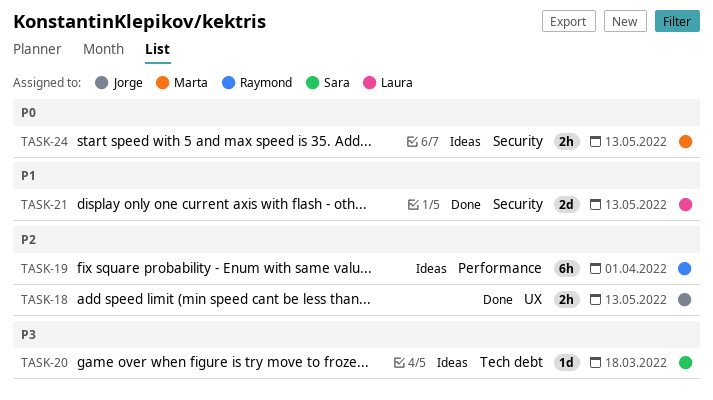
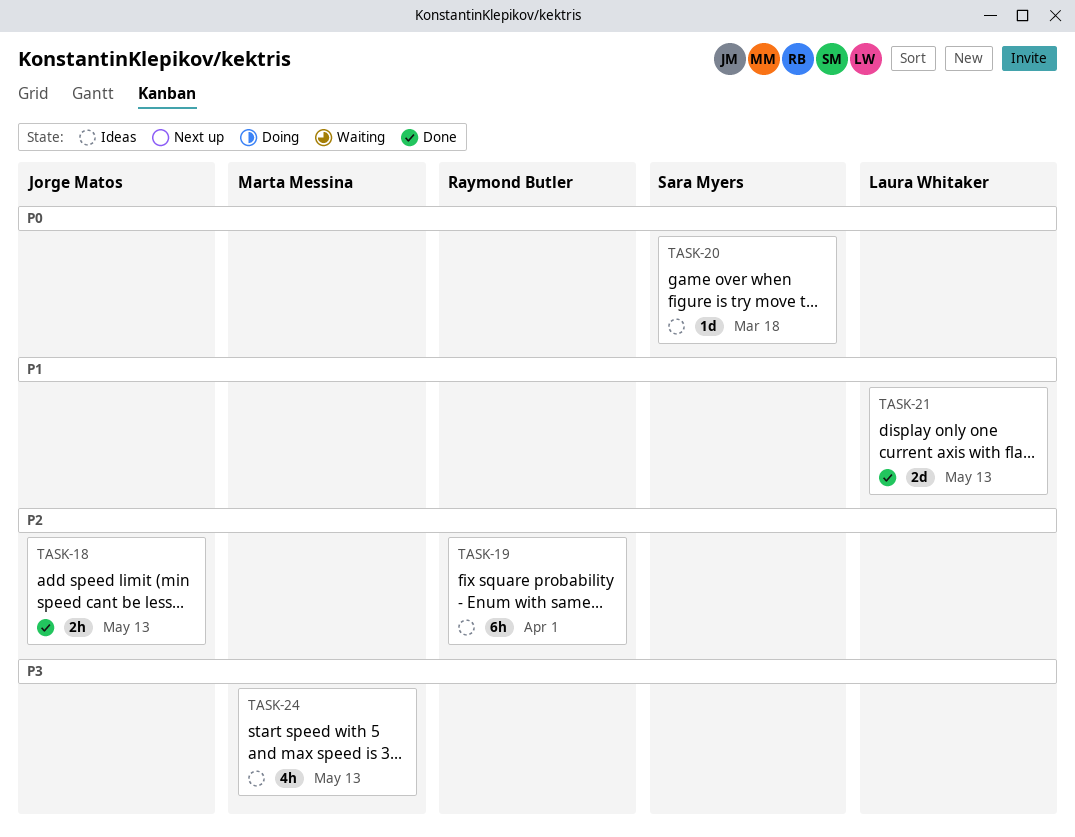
TASK-20, priority: P3 -> P0
TASK-24, priority: P0 -> P3
TASK-24, estimate: 2h -> 4h

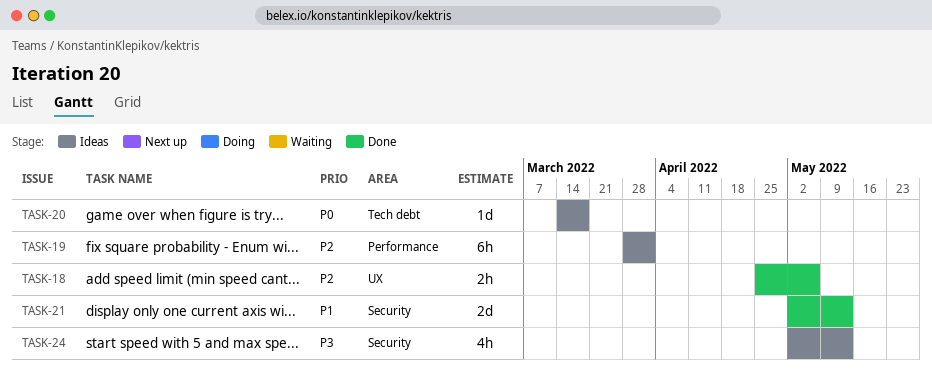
TASK-18, due: May 13 -> May 6

